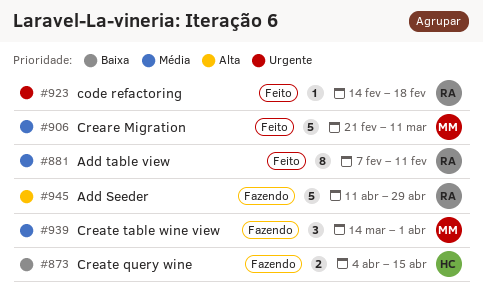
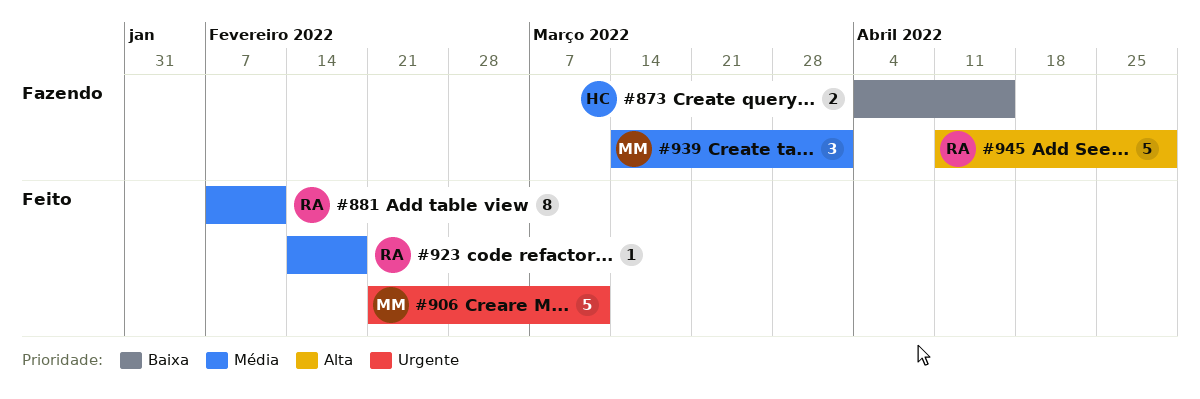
#906, priority: Média -> Urgente
#923, priority: Urgente -> Média

